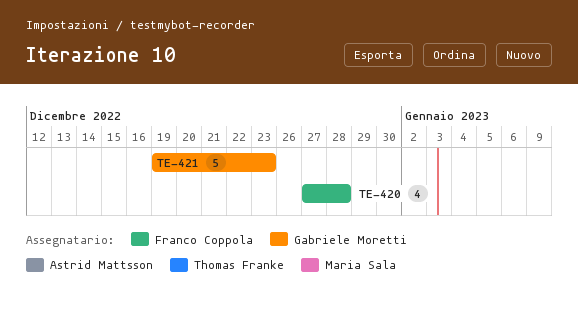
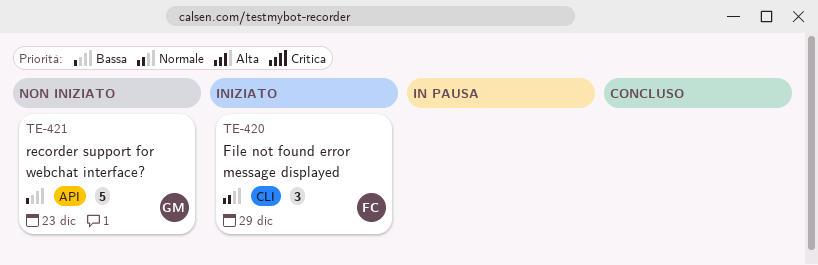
TE-420, estimate: 4 -> 3
TE-420, due: Dec 28 -> Dec 29

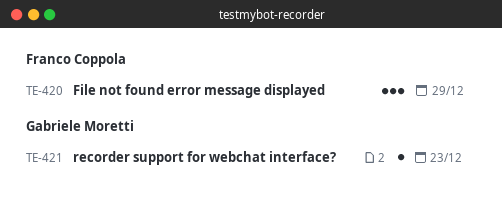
TE-421, estimate: 5 -> 1

